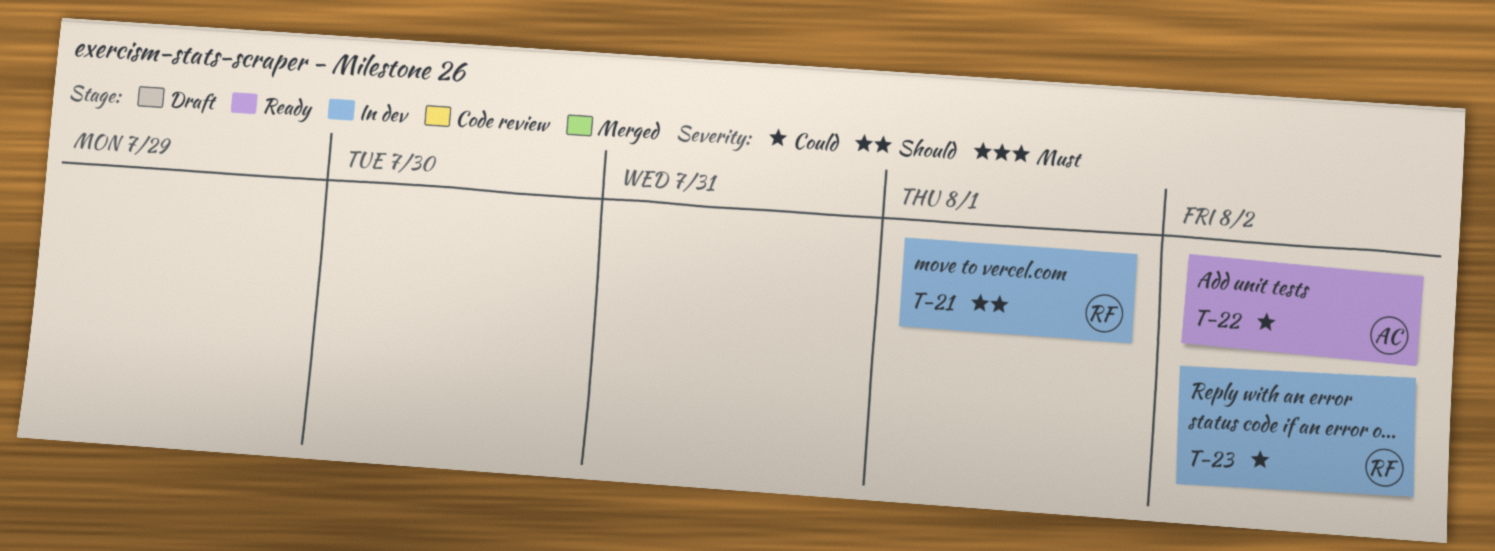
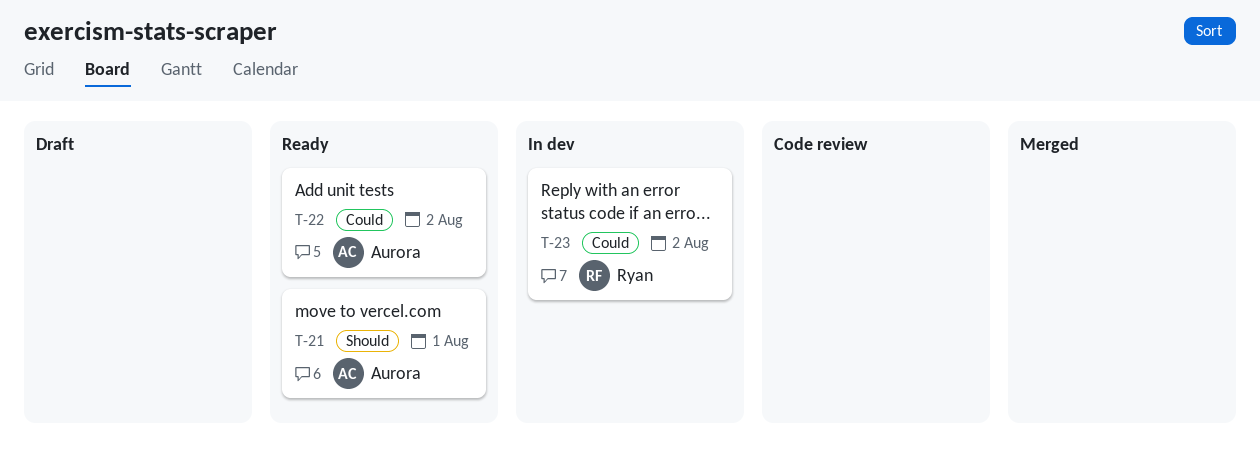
T-21, status: In dev -> Ready
T-21, owner: Ryan -> Aurora

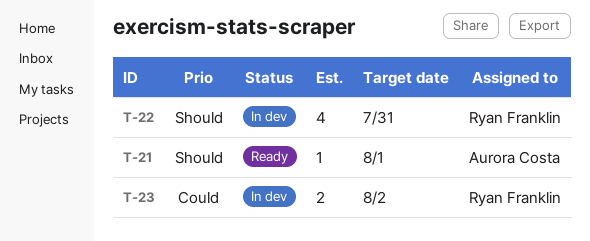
T-22, status: Ready -> In dev
T-22, owner: Aurora Costa -> Ryan Franklin
T-22, priority: Could -> Should
T-22, due: Aug 2 -> Jul 31

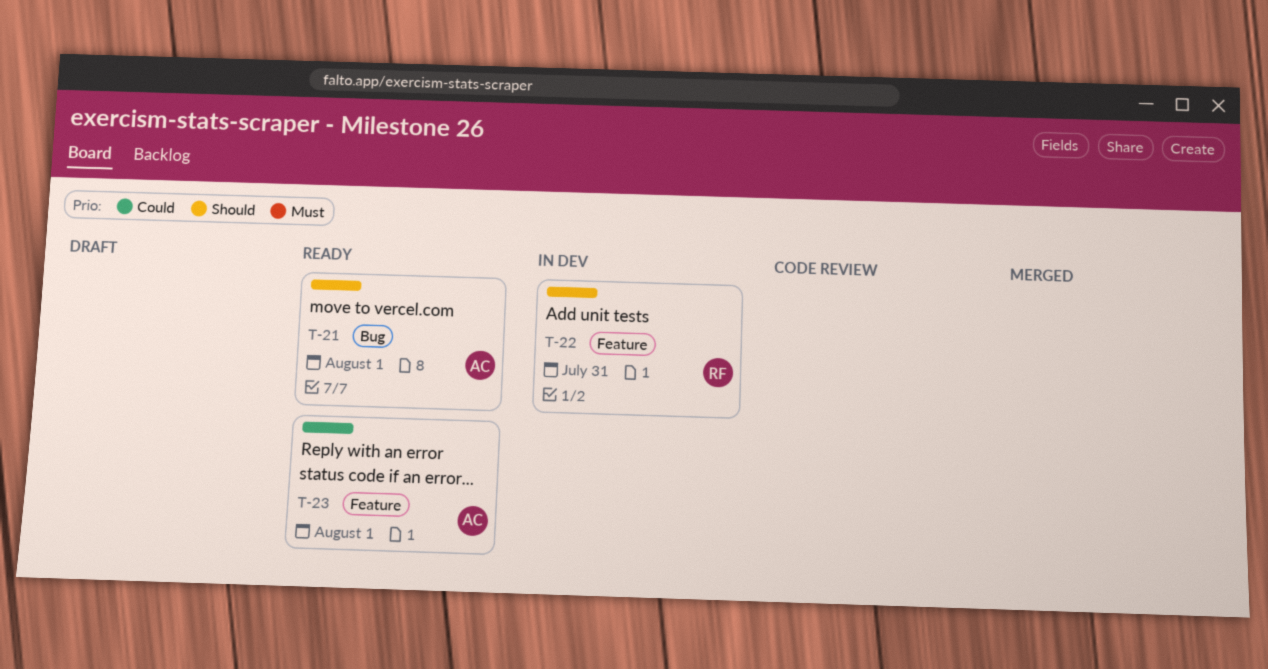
T-23, status: In dev -> Ready
T-23, owner: Ryan Franklin -> Aurora Costa
T-23, due: Aug 2 -> Aug 1

